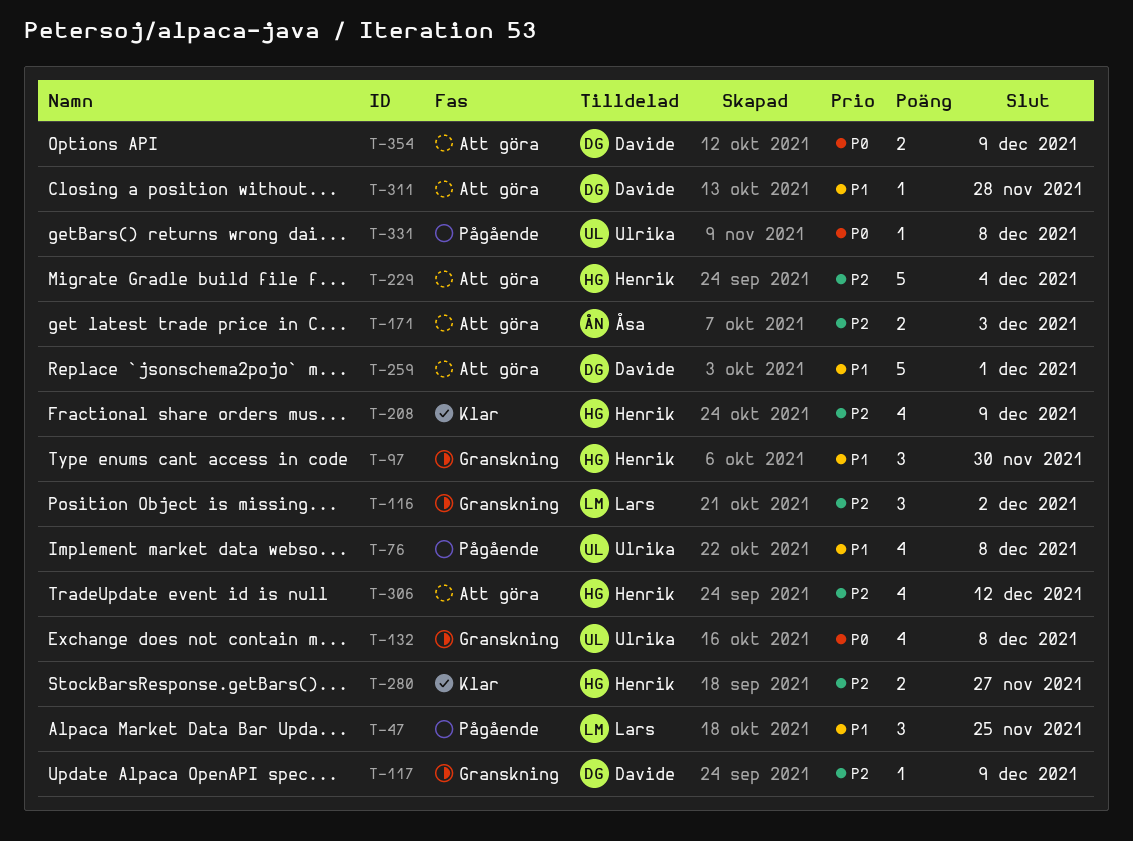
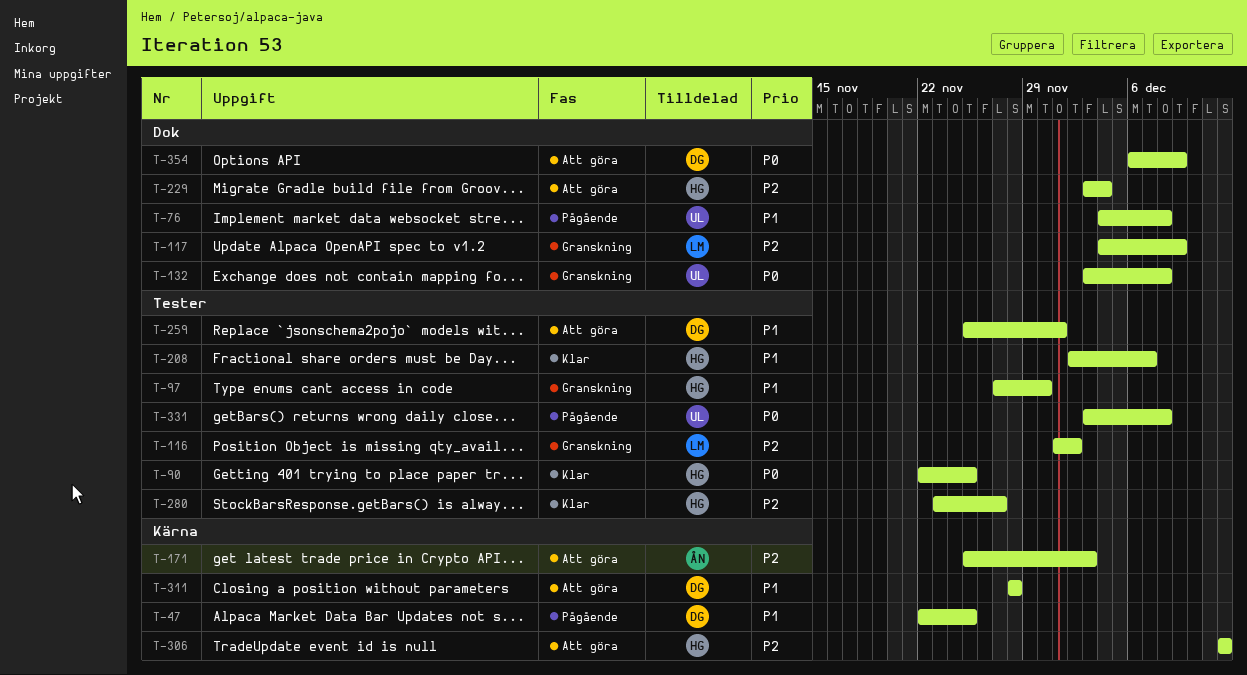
T-47, owner: Lars -> Davide
T-90: none -> present
T-117, owner: Davide -> Lars
T-208, priority: P2 -> P1
T-208, due: Dec 9 -> Dec 7

